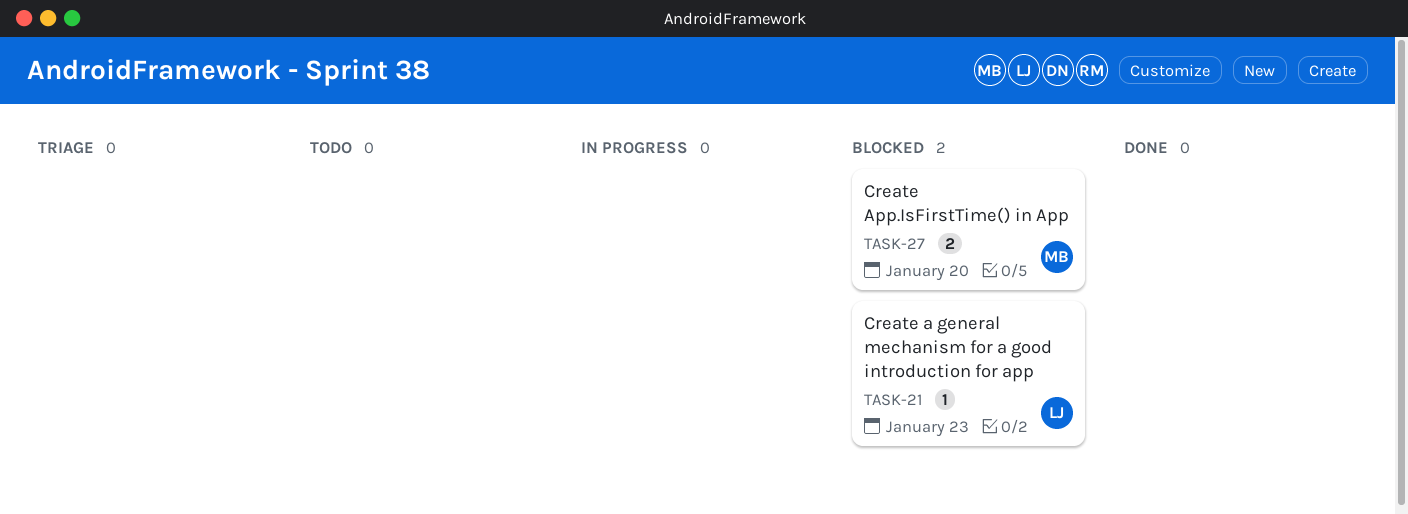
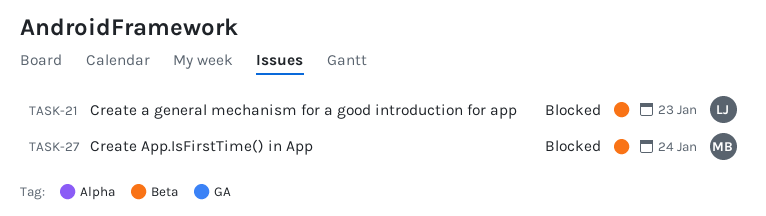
TASK-27, due: Jan 20 -> Jan 24

